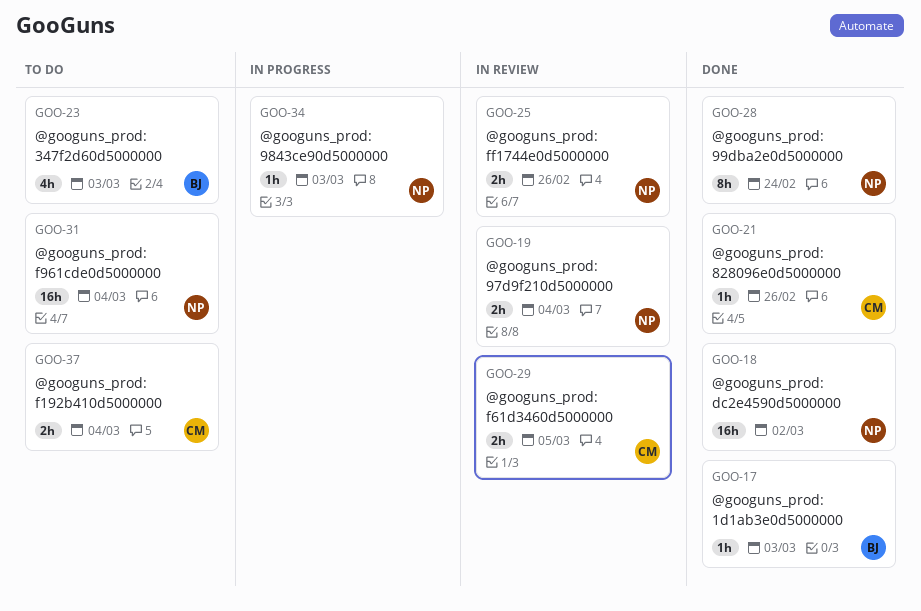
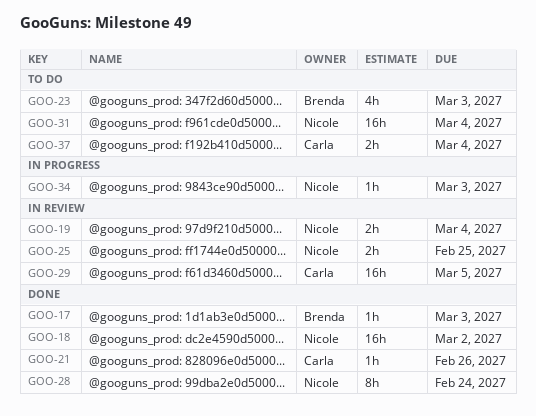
GOO-25, due: Feb 26 -> Feb 25
GOO-29, estimate: 2h -> 16h

